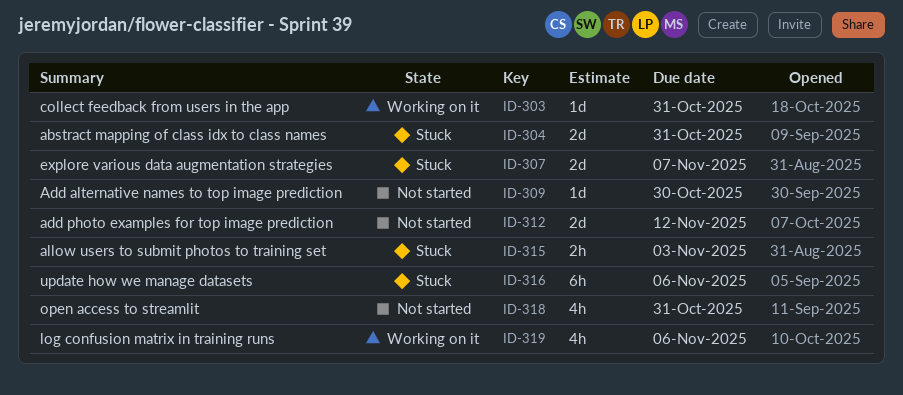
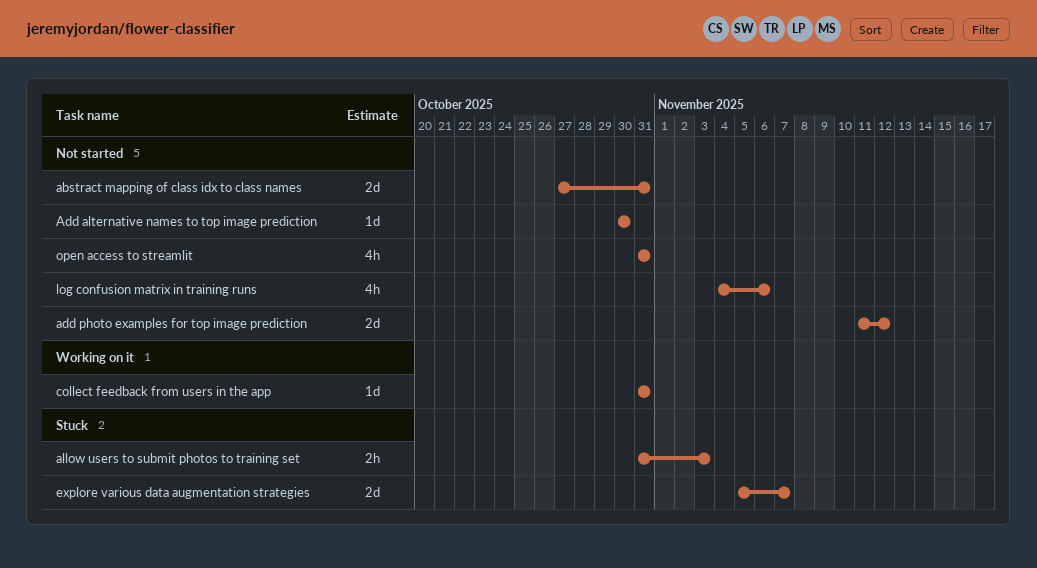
abstract mapping of class idx to class names, status: Stuck -> Not started
log confusion matrix in training runs, status: Working on it -> Not started
update how we manage datasets: present -> none

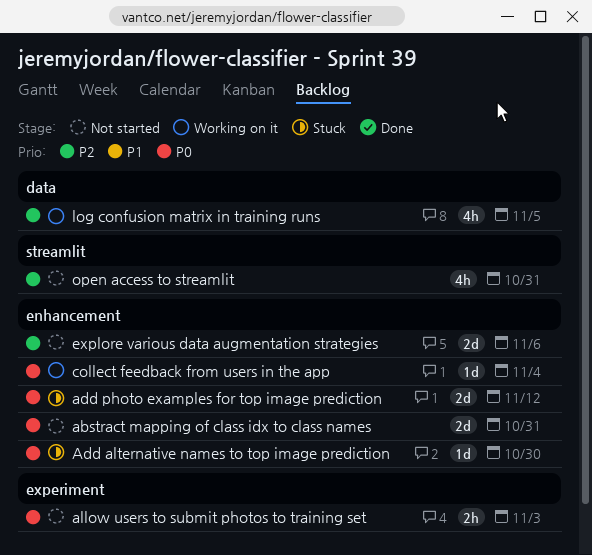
Add alternative names to top image prediction, status: Not started -> Stuck
add photo examples for top image prediction, status: Not started -> Stuck
allow users to submit photos to training set, status: Stuck -> Not started
collect feedback from users in the app, due: Oct 31 -> Nov 4
explore various data augmentation strategies, status: Stuck -> Not started
explore various data augmentation strategies, due: Nov 7 -> Nov 6
log confusion matrix in training runs, status: Not started -> Working on it
log confusion matrix in training runs, due: Nov 6 -> Nov 5

